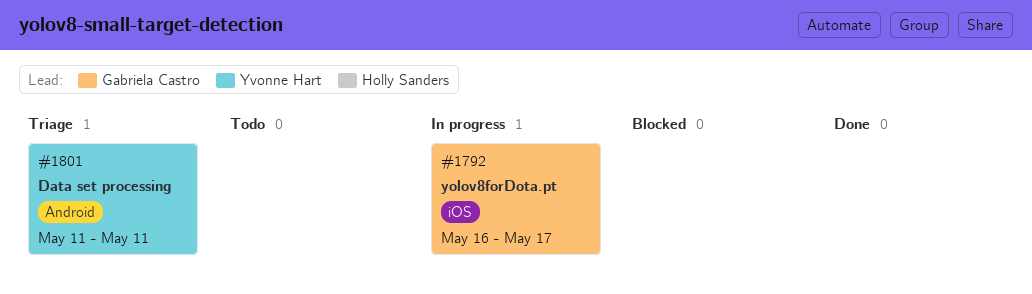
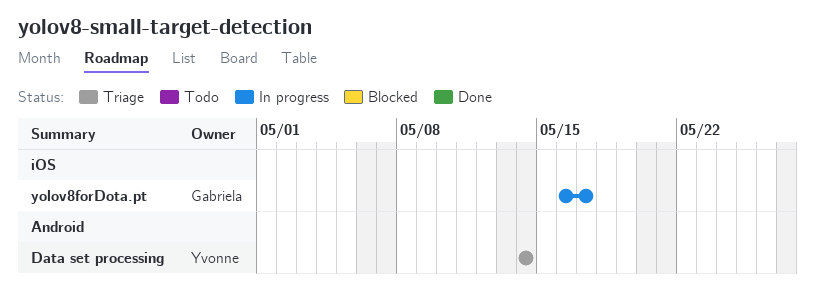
Data set processing, start: May 11 -> May 14
Data set processing, due: May 11 -> May 14

